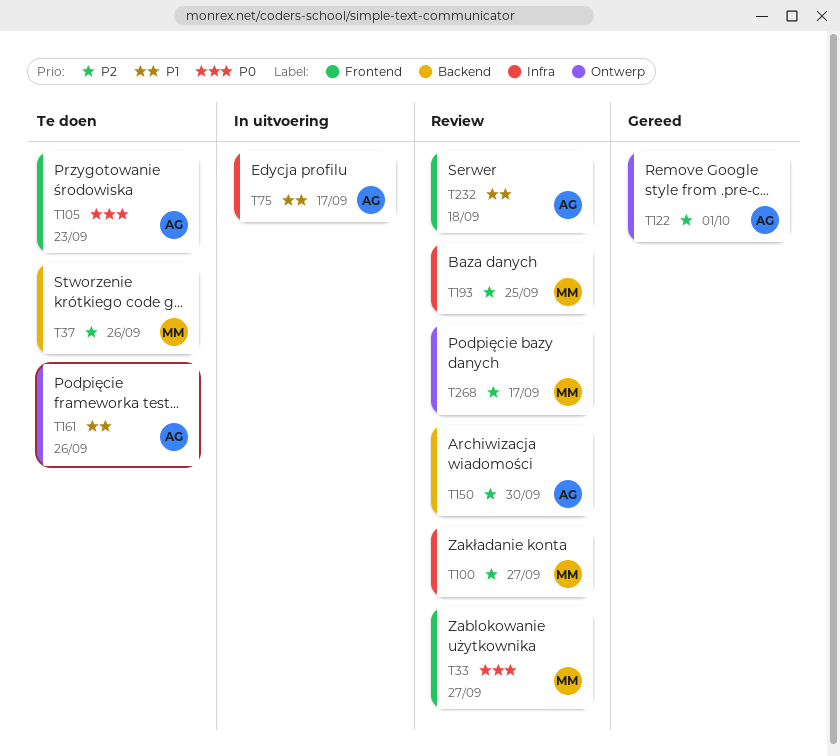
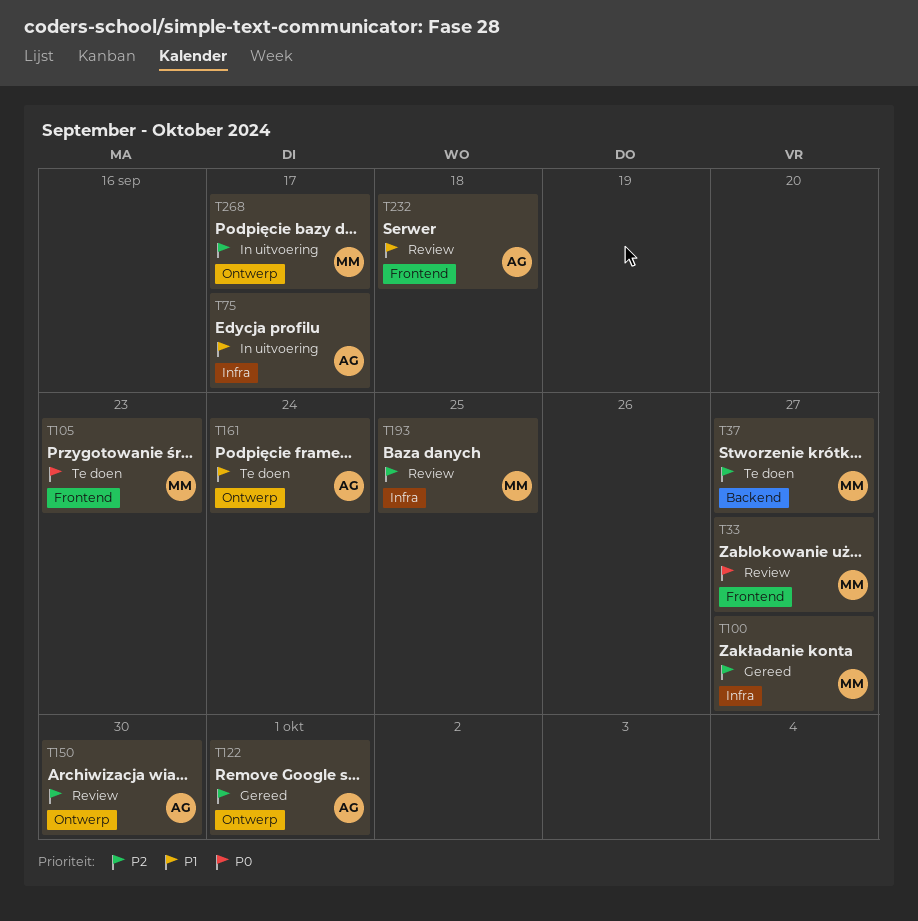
T37, due: Sep 26 -> Sep 27
T100, status: Review -> Gereed
T105, owner: AG -> MM
T150, label: Backend -> Ontwerp
T161, due: Sep 26 -> Sep 24
T268, status: Review -> In uitvoering

